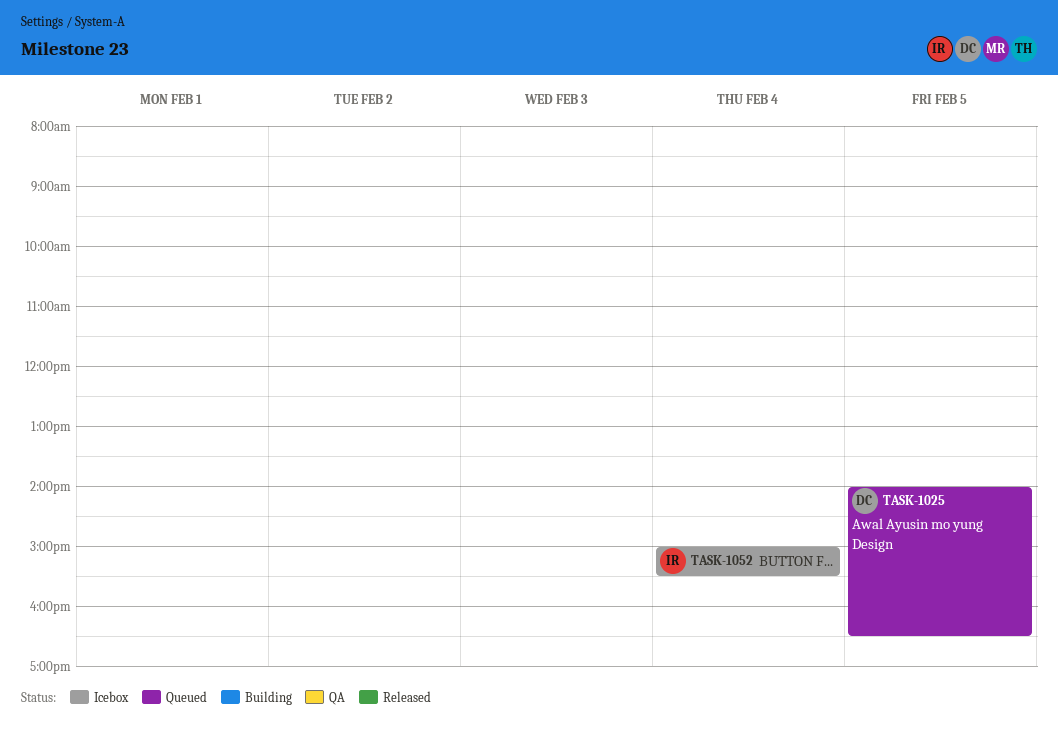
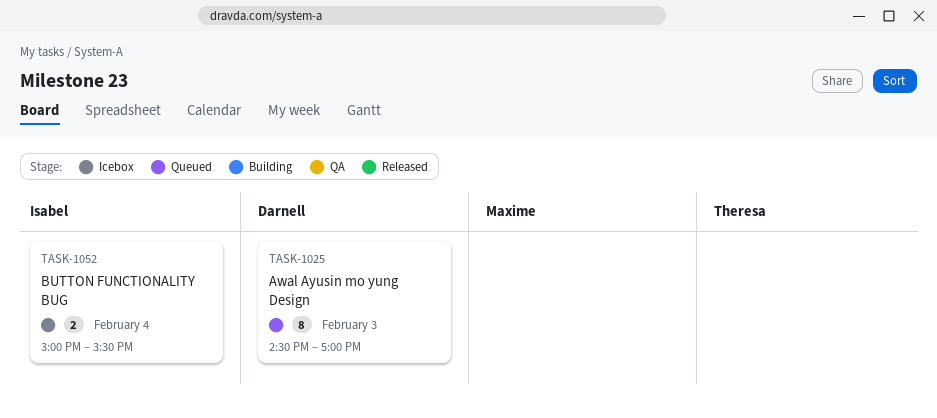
TASK-1025, day: Feb 5 -> Feb 3
TASK-1025, begins: 14:00 -> 14:30
TASK-1025, ends: 16:30 -> 17:00

